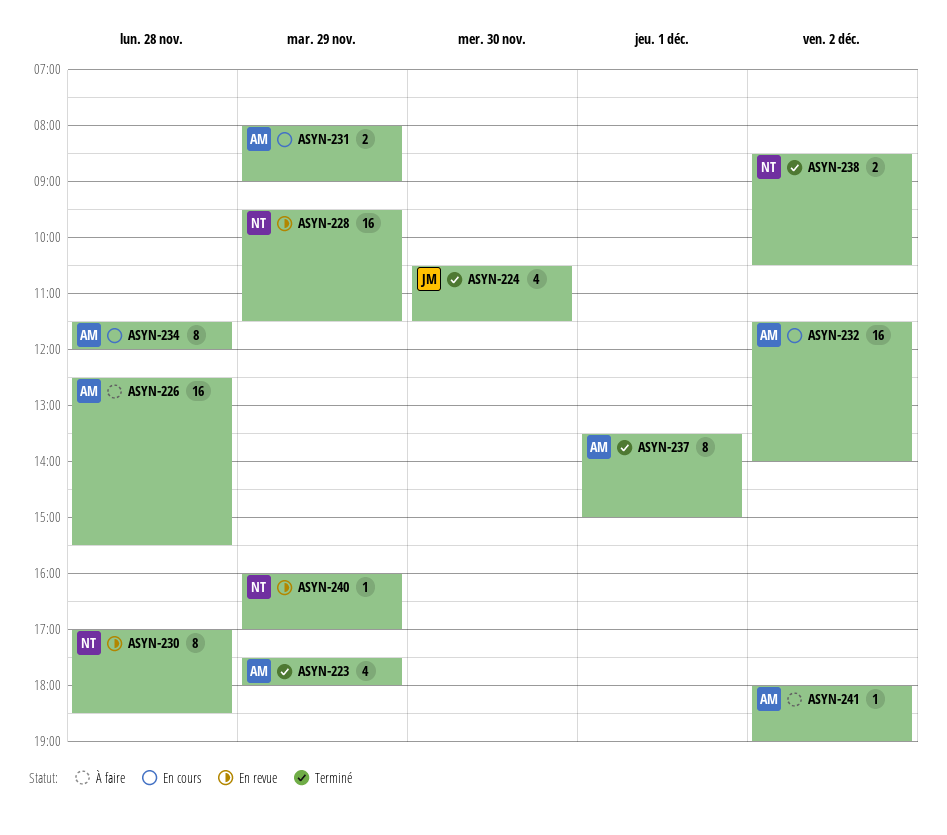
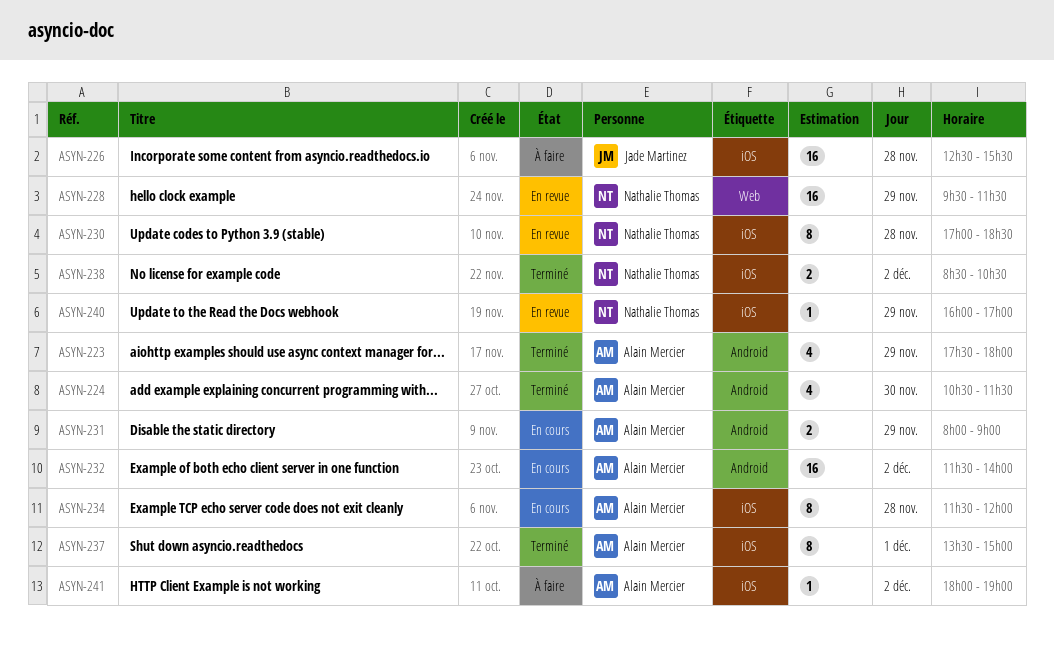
ASYN-224, owner: Jade Martinez -> Alain Mercier
ASYN-226, owner: Alain Mercier -> Jade Martinez

